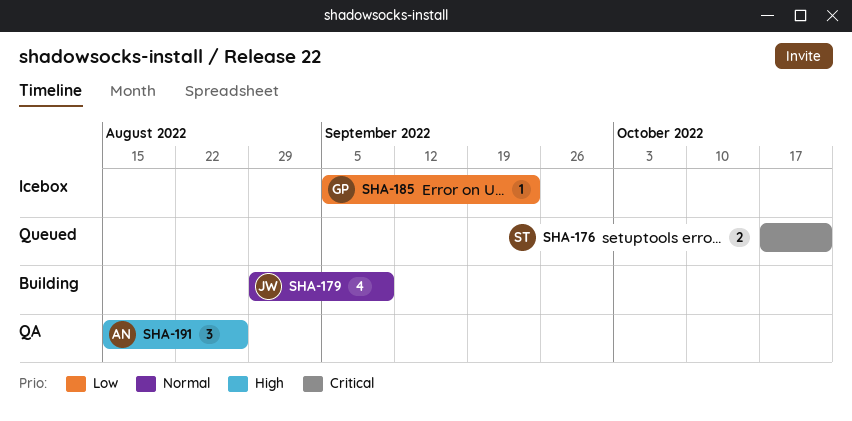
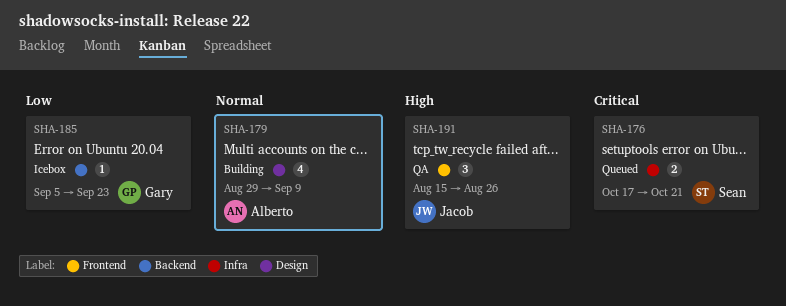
SHA-179, owner: Jacob -> Alberto
SHA-191, owner: Alberto -> Jacob

